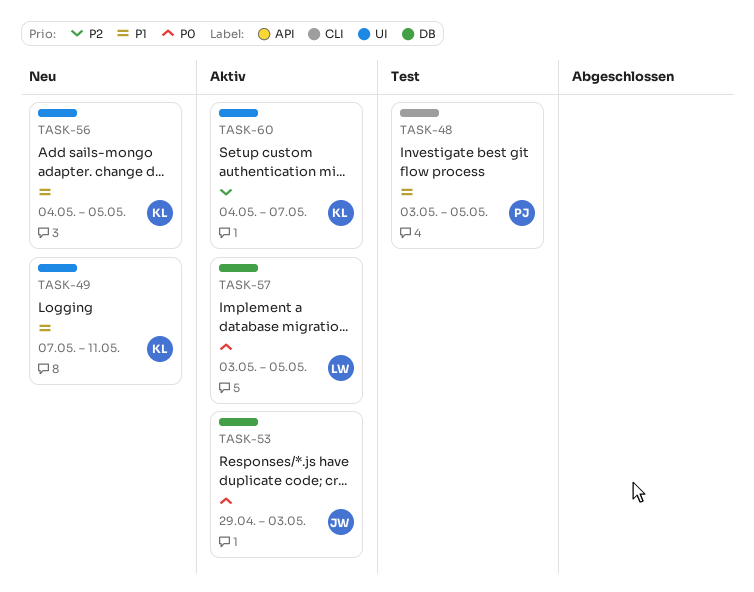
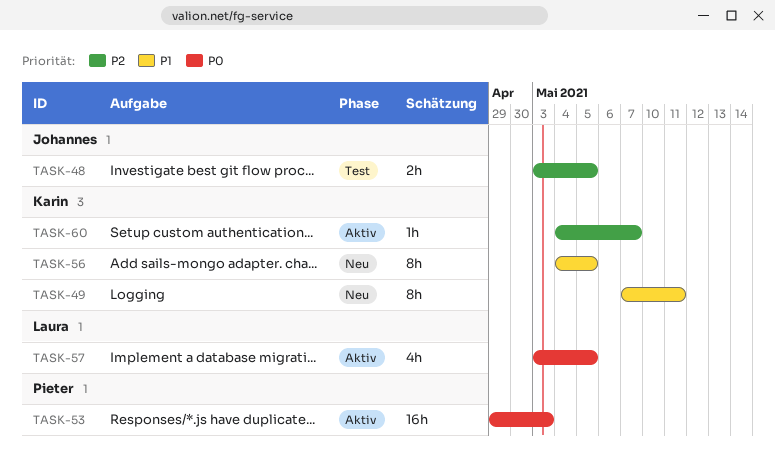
TASK-48, owner: Pieter -> Johannes
TASK-48, priority: P1 -> P2
TASK-53, owner: Johannes -> Pieter

